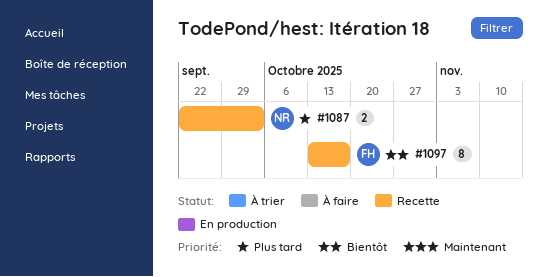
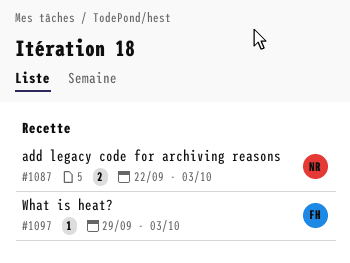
#1097, estimate: 8 -> 1
#1097, start: Oct 13 -> Sep 29
#1097, due: Oct 17 -> Oct 3

